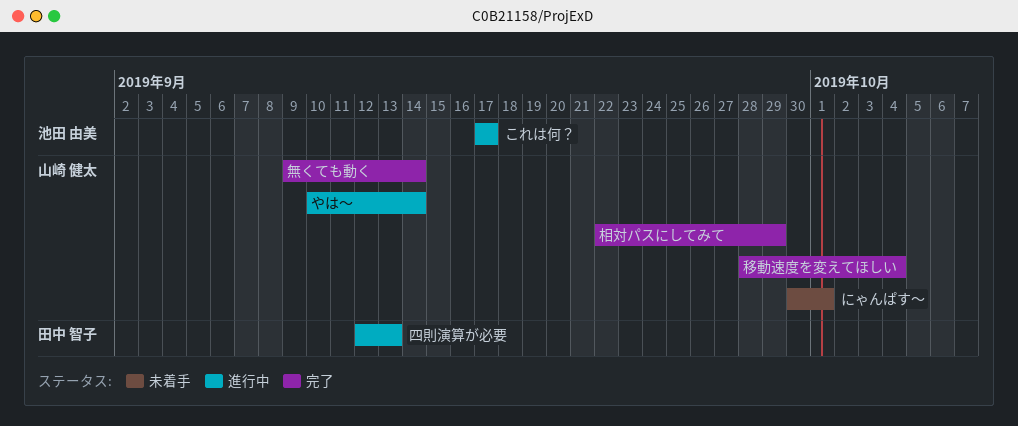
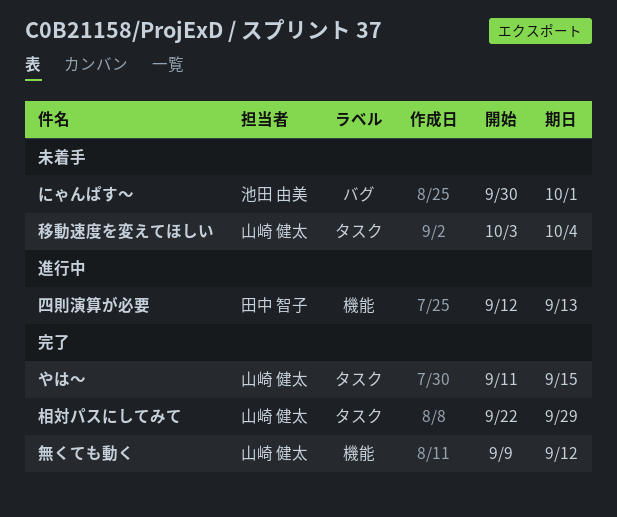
これは何？: present -> none
にゃんぱす～, owner: 山崎 健太 -> 池田 由美
やは～, status: 進行中 -> 完了
やは～, start: Sep 10 -> Sep 11
やは～, due: Sep 14 -> Sep 15
無くても動く, due: Sep 14 -> Sep 12
移動速度を変えてほしい, status: 完了 -> 未着手
移動速度を変えてほしい, start: Sep 28 -> Oct 3

